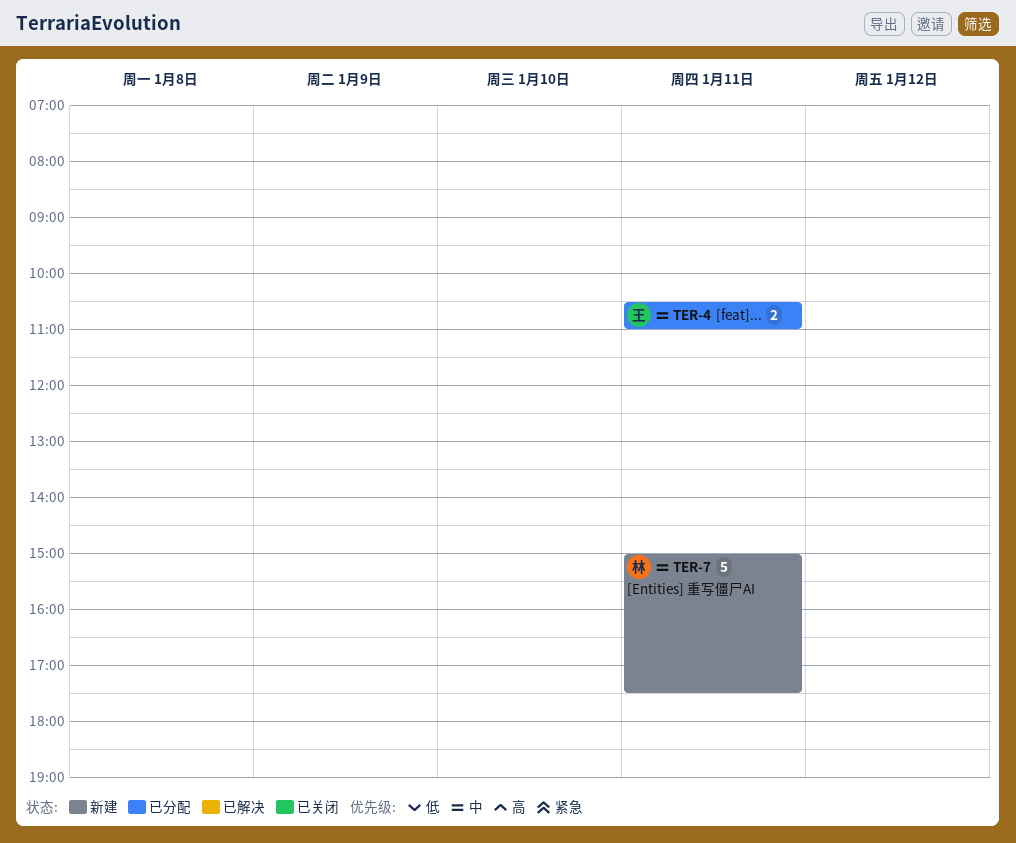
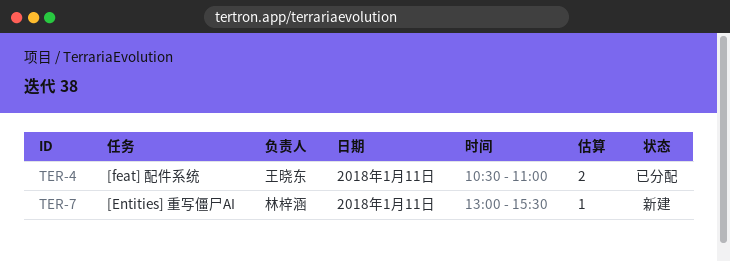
TER-7, estimate: 5 -> 1
TER-7, begins: 15:00 -> 13:00
TER-7, ends: 17:30 -> 15:30

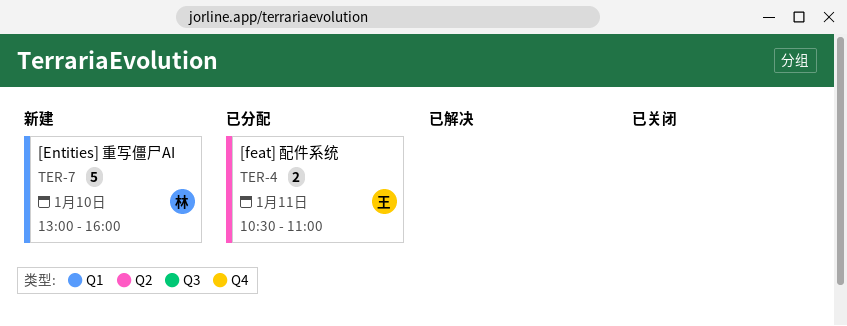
TER-7, estimate: 1 -> 5
TER-7, day: Jan 11 -> Jan 10
TER-7, ends: 15:30 -> 16:00

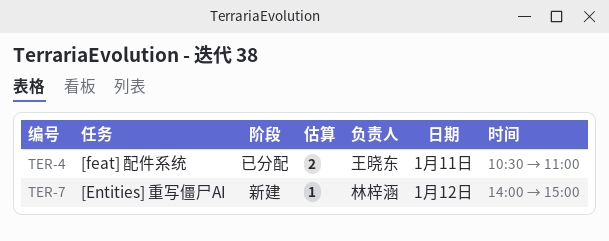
TER-7, estimate: 5 -> 1
TER-7, day: Jan 10 -> Jan 12
TER-7, begins: 13:00 -> 14:00
TER-7, ends: 16:00 -> 15:00

